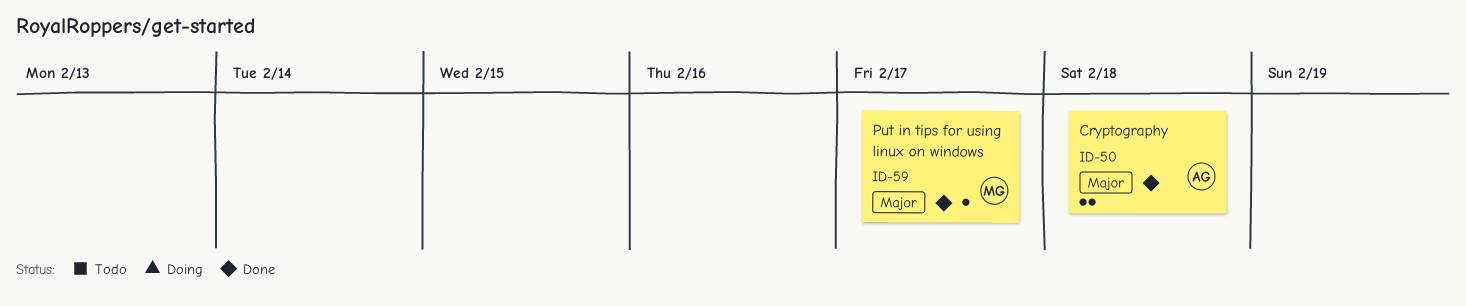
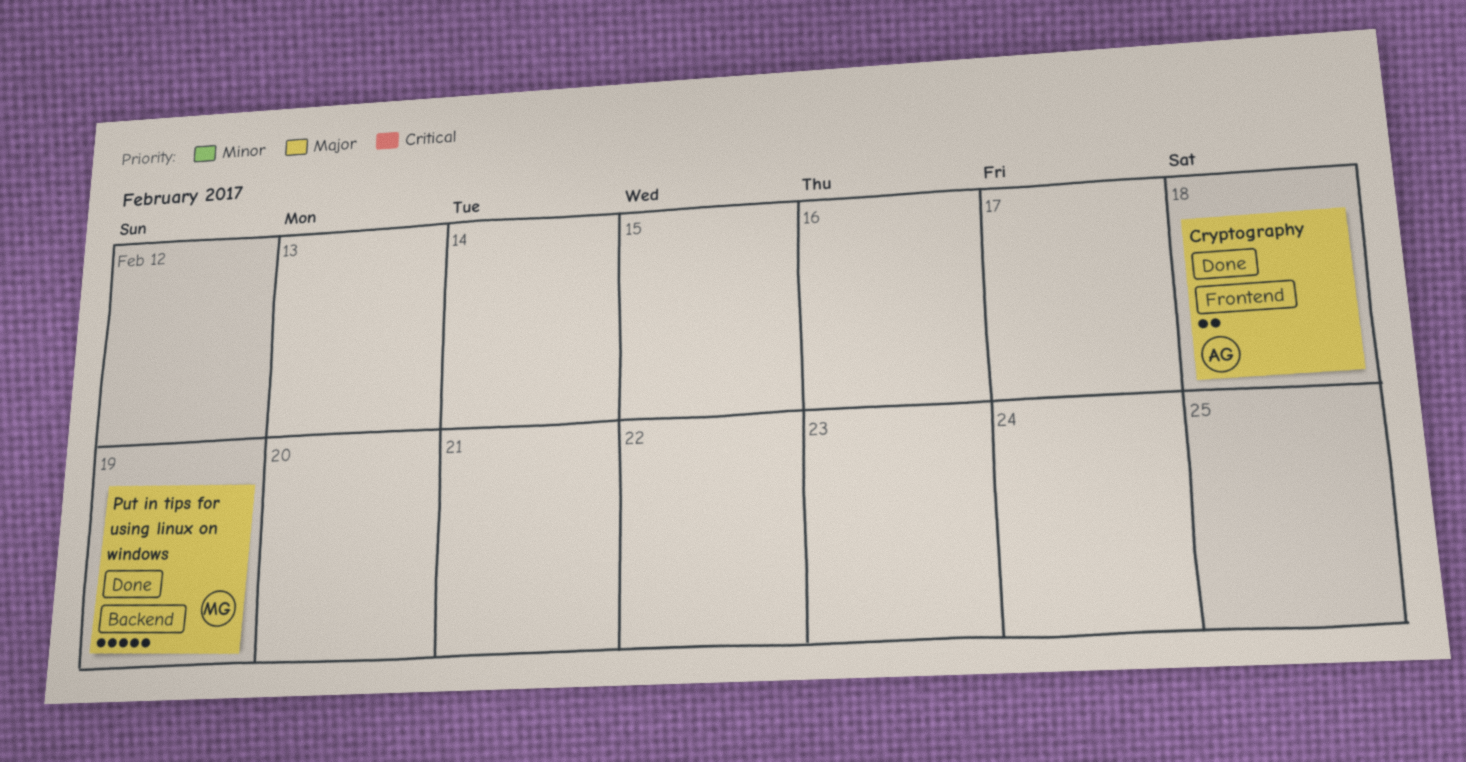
Put in tips for using linux on windows, estimate: 1 -> 5
Put in tips for using linux on windows, due: Feb 17 -> Feb 19

